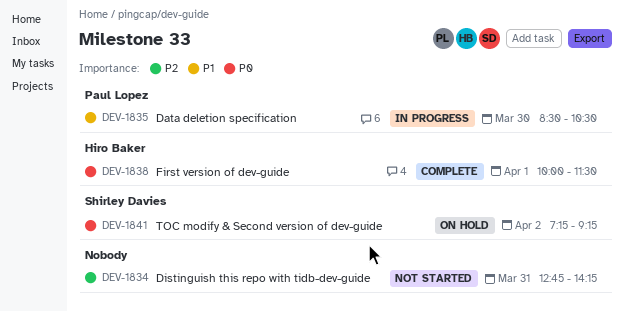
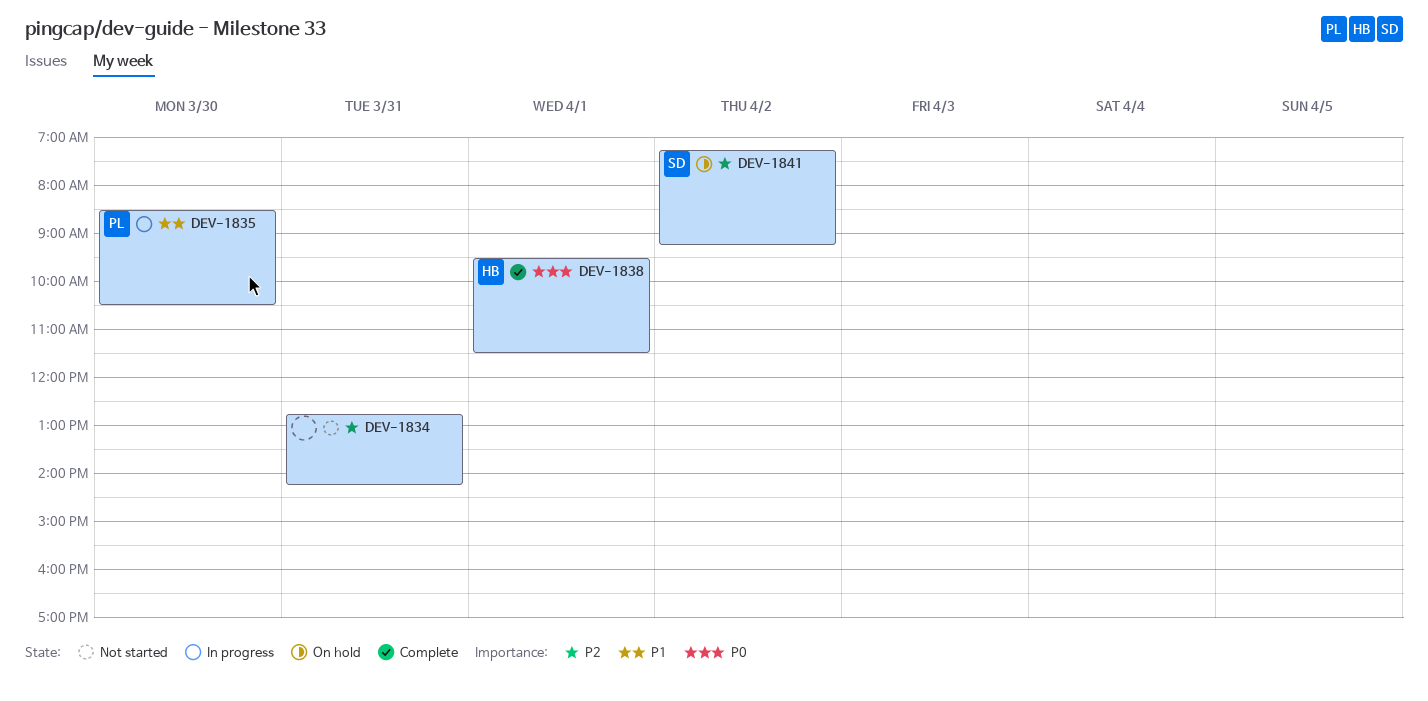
DEV-1838, begins: 10:00 -> 09:30
DEV-1841, priority: P0 -> P2

